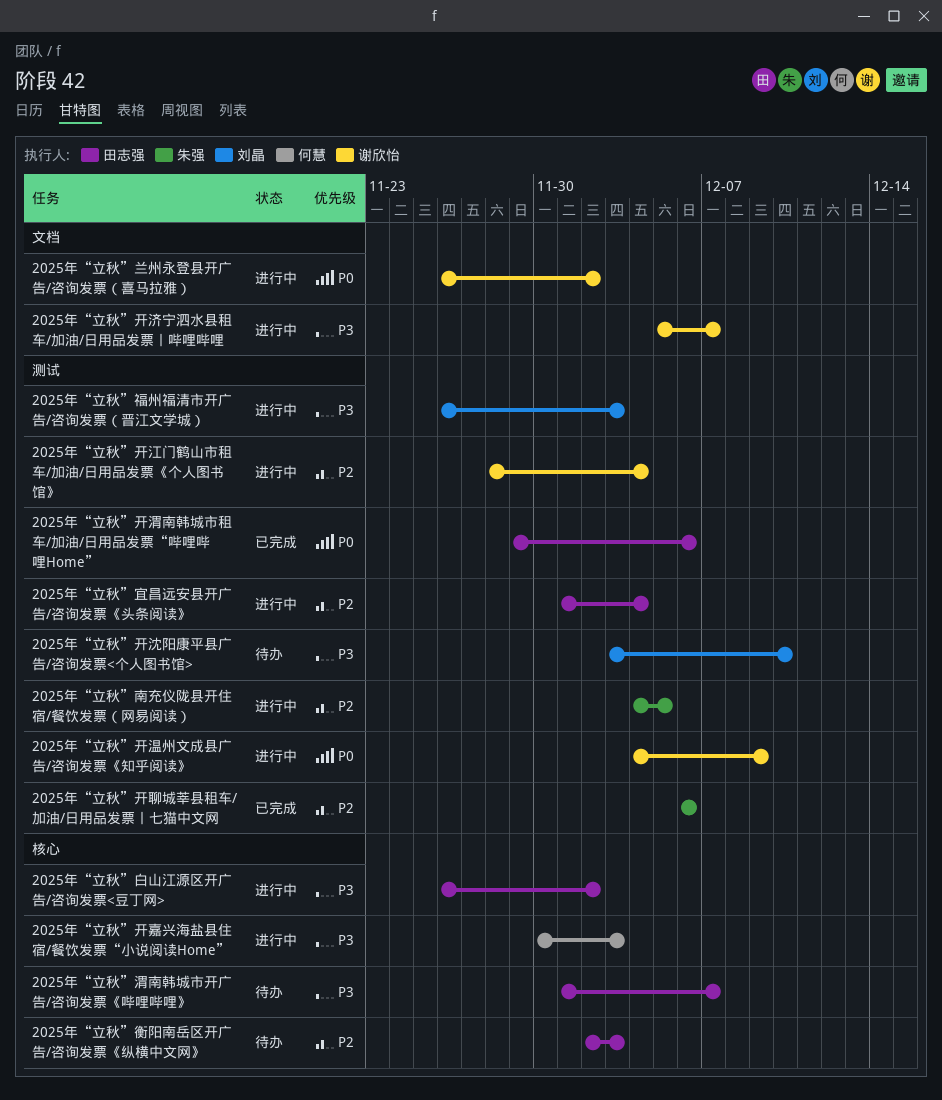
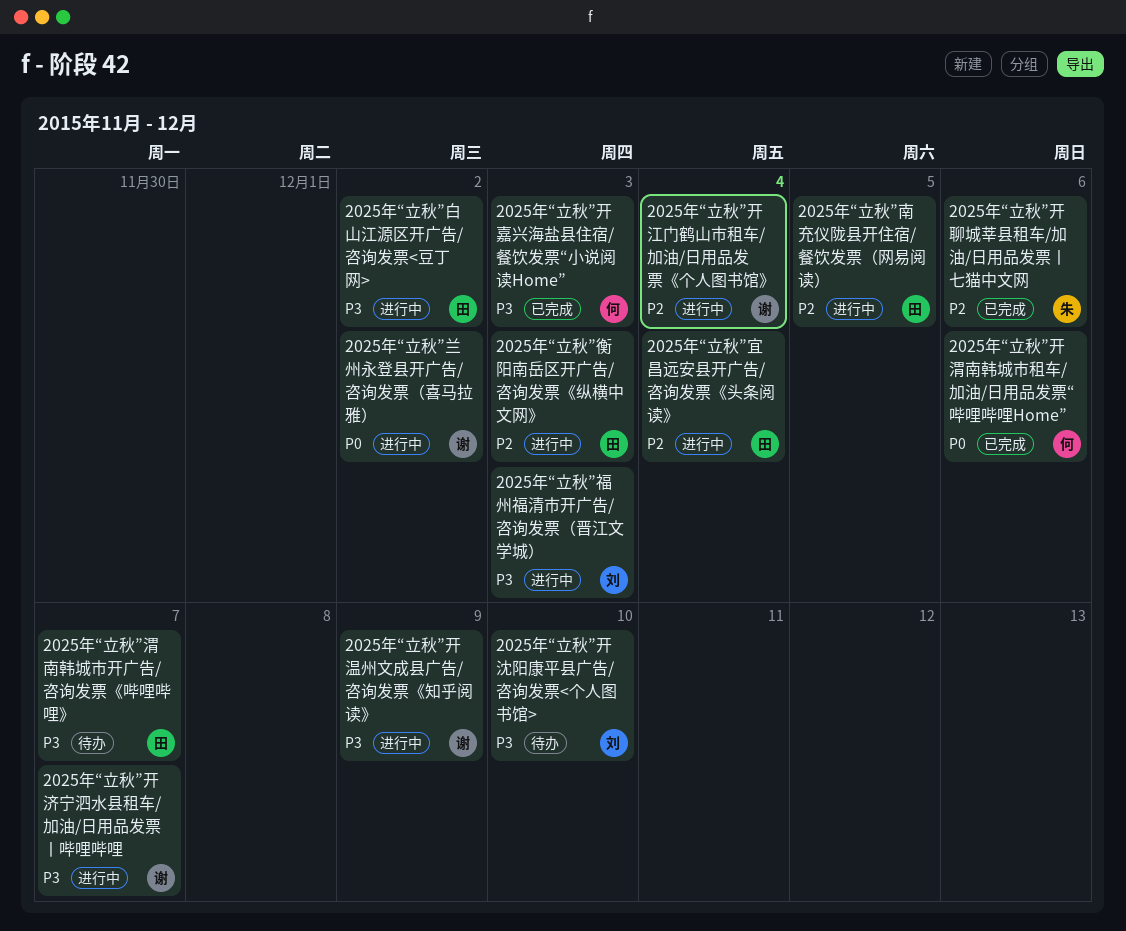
2025年“立秋”南充仪陇县开住宿/餐饮发票（网易阅读）, owner: 朱强 -> 田志强
2025年“立秋”开嘉兴海盐县住宿/餐饮发票“小说阅读Home”, status: 进行中 -> 已完成
2025年“立秋”开温州文成县广告/咨询发票《知乎阅读》, priority: P0 -> P3
2025年“立秋”开渭南韩城市租车/加油/日用品发票“哔哩哔哩Home”, owner: 田志强 -> 何慧
2025年“立秋”衡阳南岳区开广告/咨询发票《纵横中文网》, status: 待办 -> 进行中

